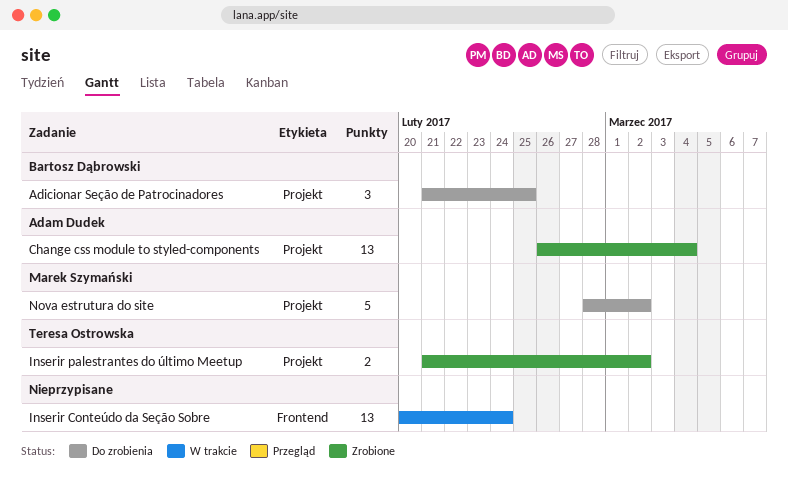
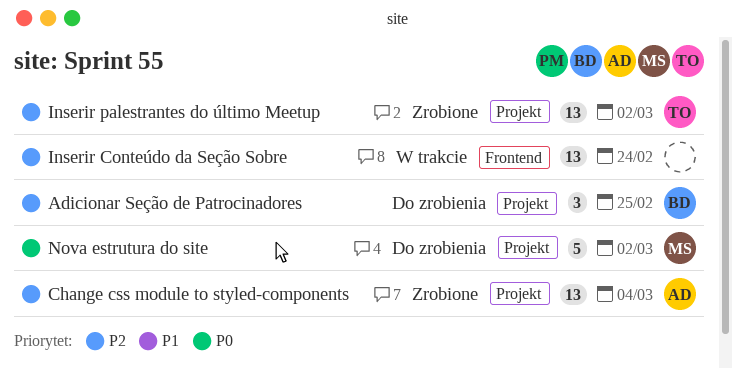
Inserir palestrantes do último Meetup, estimate: 2 -> 13

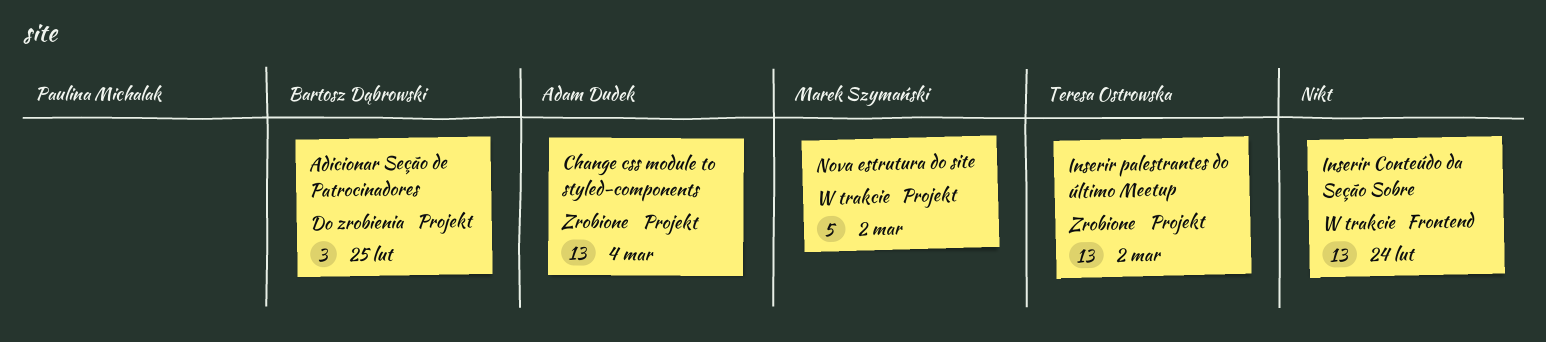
Nova estrutura do site, status: Do zrobienia -> W trakcie

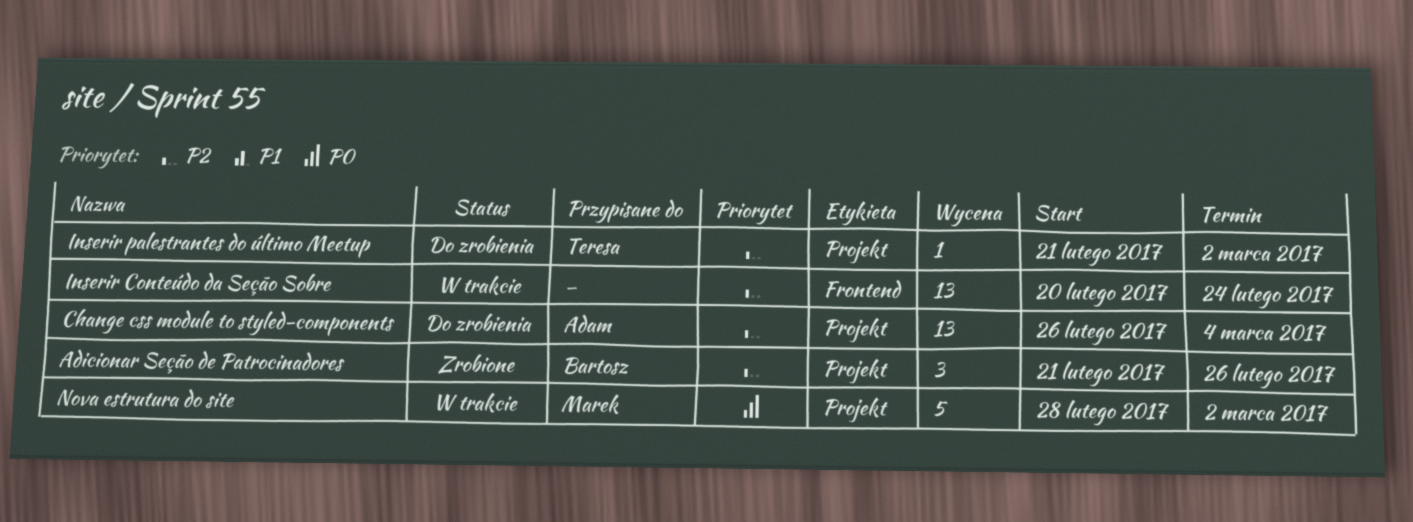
Adicionar Seção de Patrocinadores, status: Do zrobienia -> Zrobione
Adicionar Seção de Patrocinadores, due: Feb 25 -> Feb 26
Change css module to styled-components, status: Zrobione -> Do zrobienia
Inserir palestrantes do último Meetup, status: Zrobione -> Do zrobienia
Inserir palestrantes do último Meetup, estimate: 13 -> 1

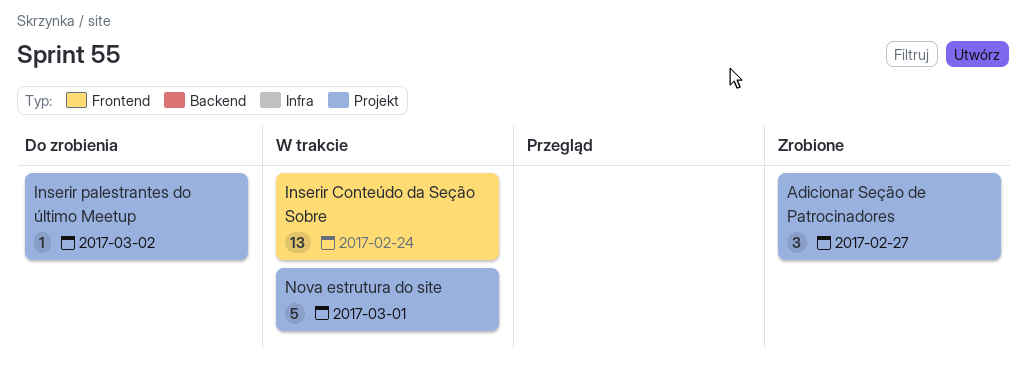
Adicionar Seção de Patrocinadores, due: Feb 26 -> Feb 27
Change css module to styled-components: present -> none
Nova estrutura do site, due: Mar 2 -> Mar 1

